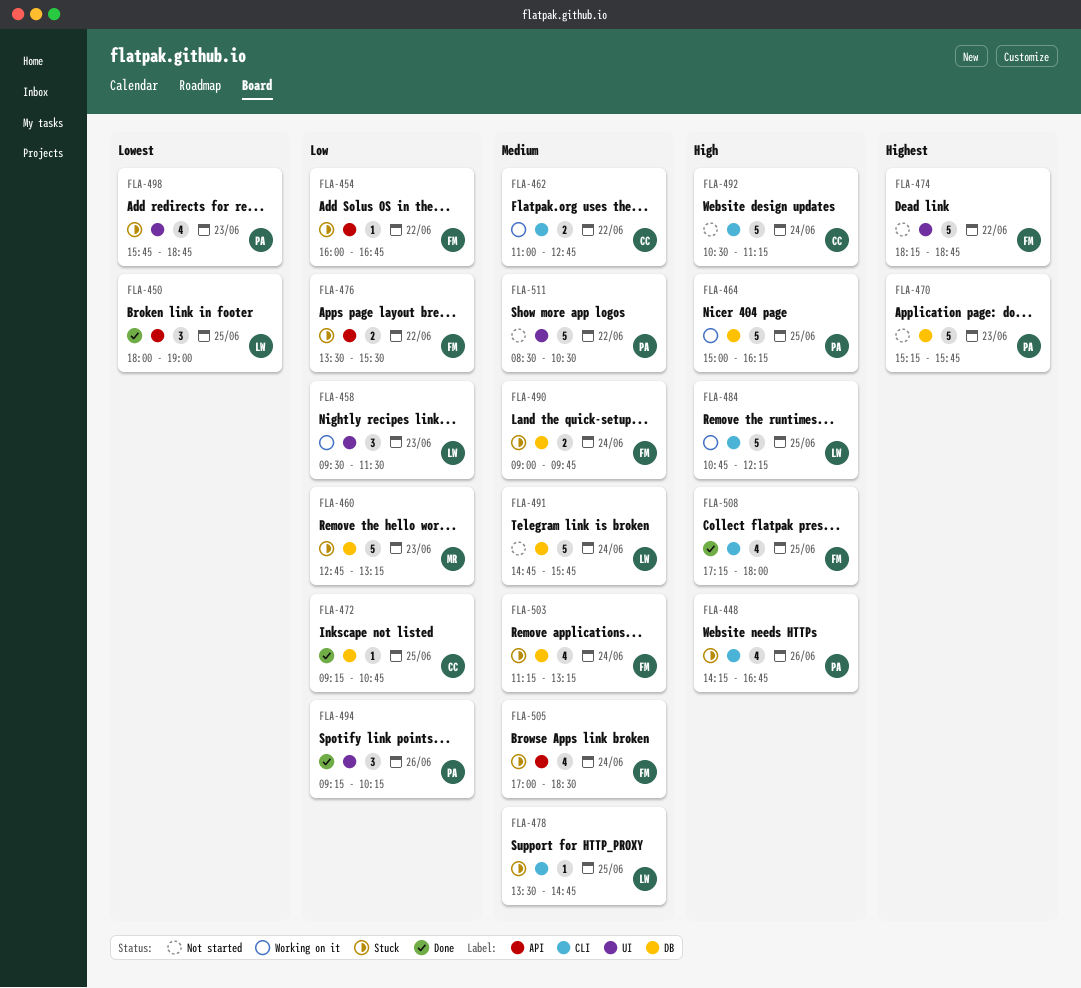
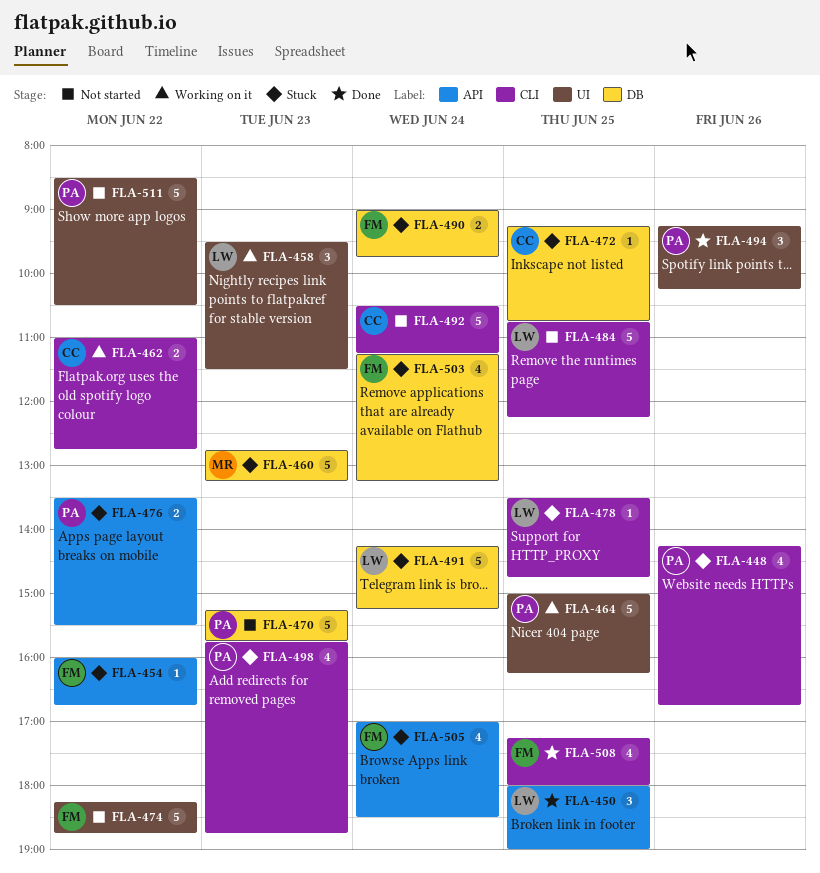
FLA-464, label: DB -> UI
FLA-472, status: Done -> Stuck
FLA-476, owner: FM -> PA
FLA-484, status: Working on it -> Not started
FLA-491, status: Not started -> Stuck
FLA-491, begins: 14:45 -> 14:15
FLA-491, ends: 15:45 -> 15:15
FLA-498, label: UI -> CLI

